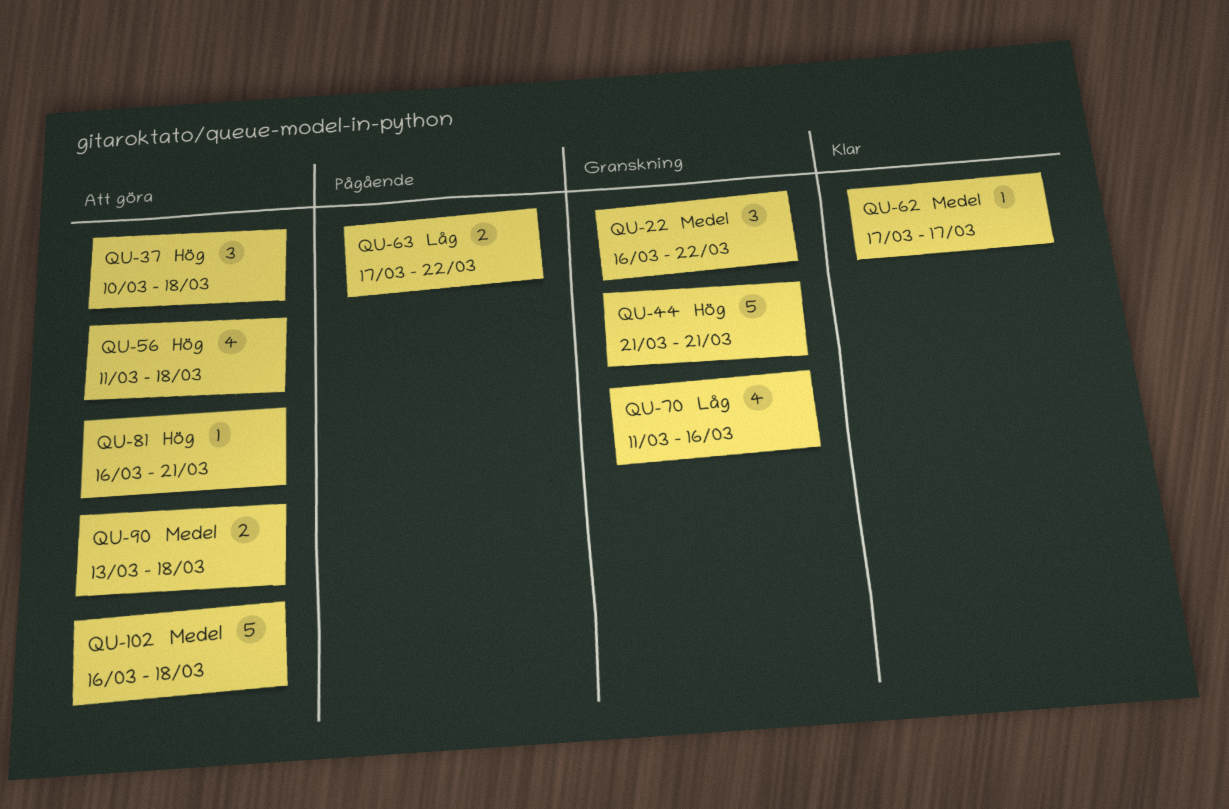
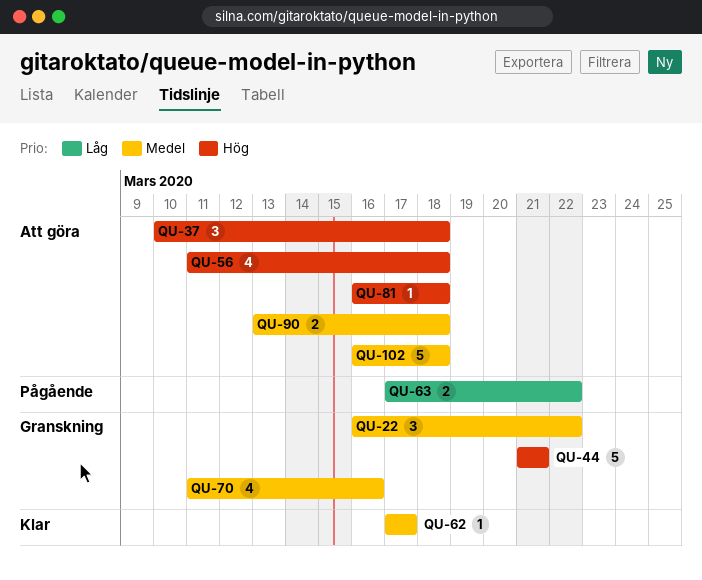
QU-70, priority: Låg -> Medel
QU-81, due: Mar 21 -> Mar 18

